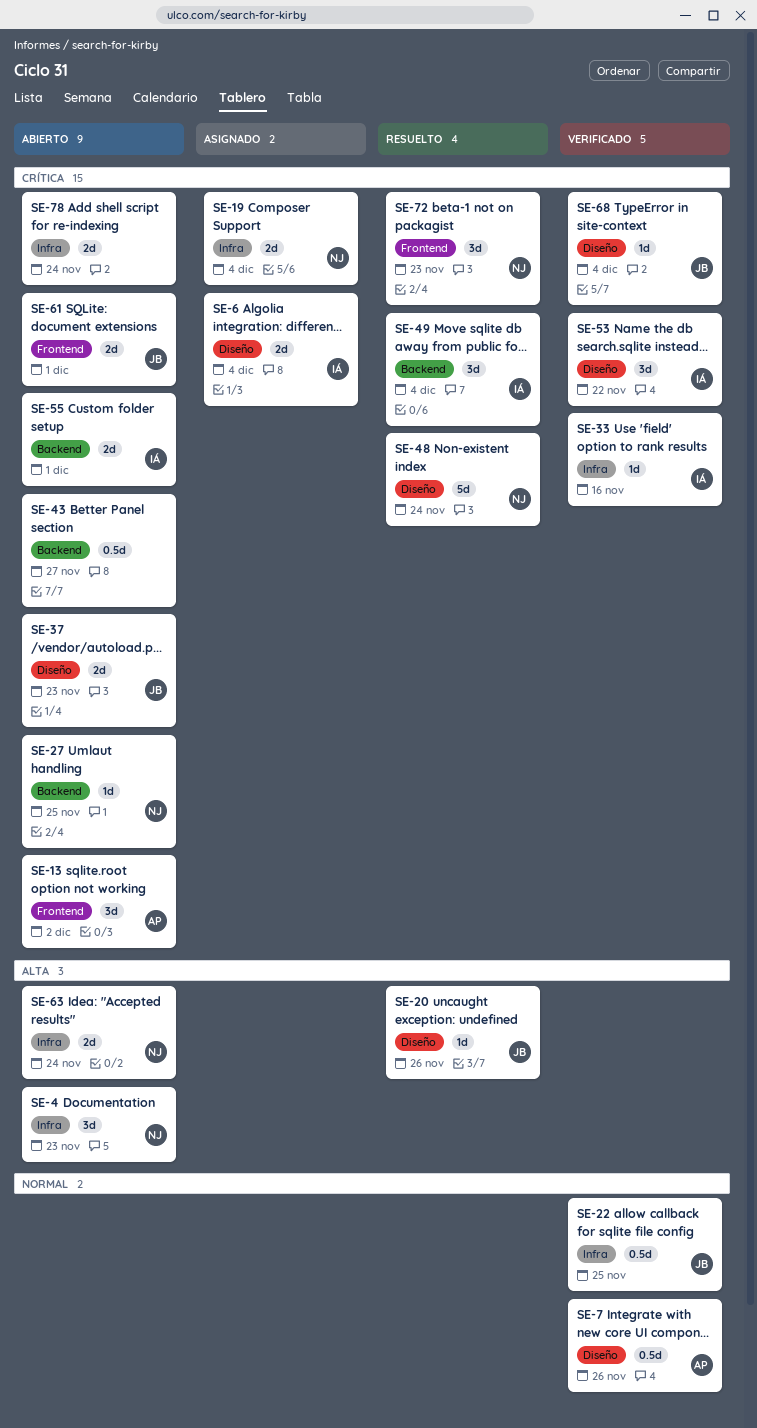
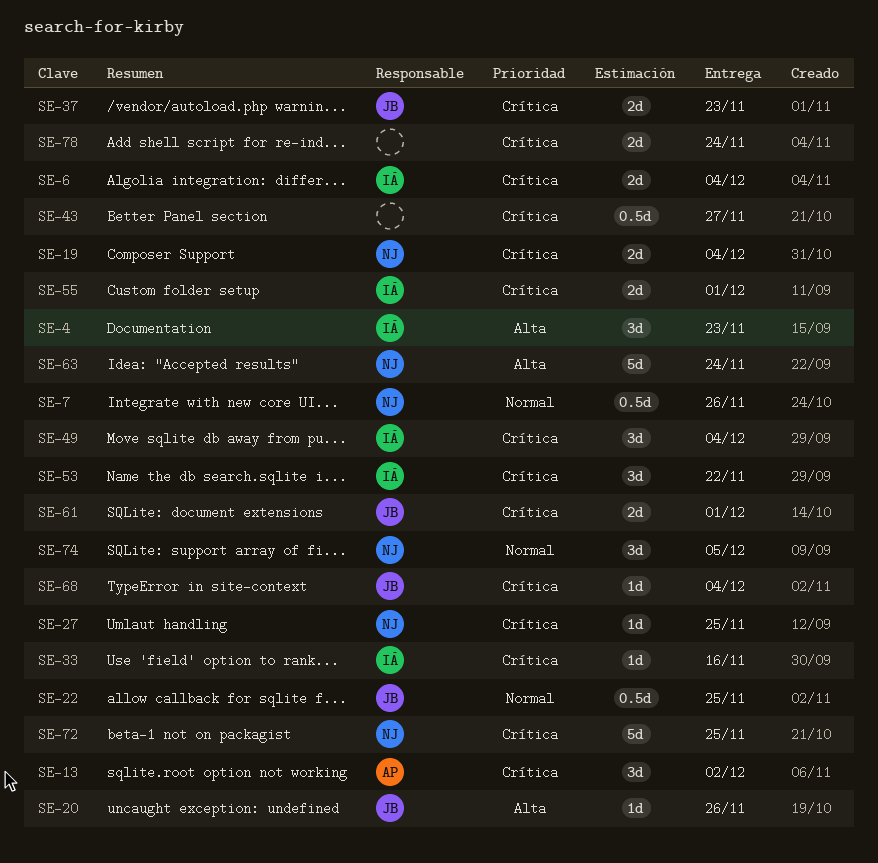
SE-4, owner: NJ -> IÁ
SE-7, owner: AP -> NJ
SE-48: present -> none
SE-63, estimate: 2d -> 5d
SE-72, estimate: 3d -> 5d
SE-72, due: Nov 23 -> Nov 25
SE-74: none -> present

